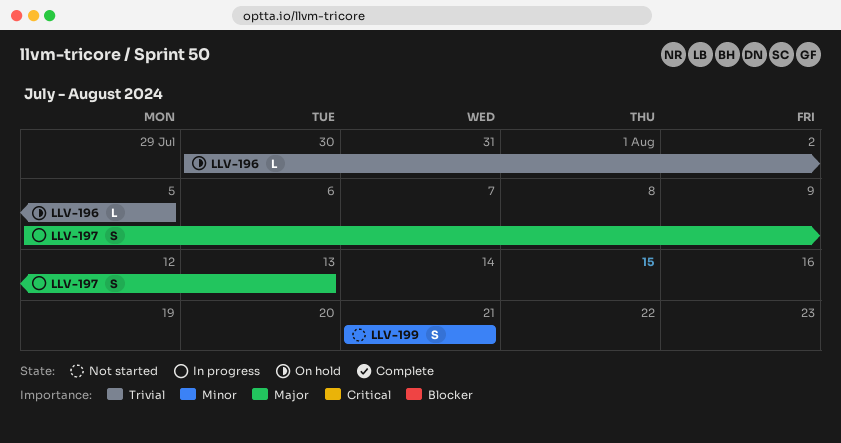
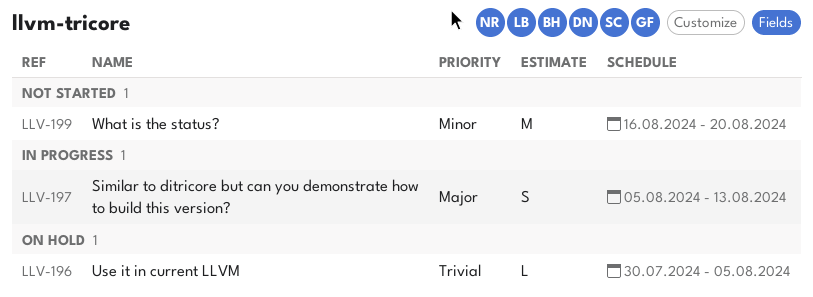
LLV-199, estimate: S -> M
LLV-199, start: Aug 21 -> Aug 16
LLV-199, due: Aug 21 -> Aug 20

